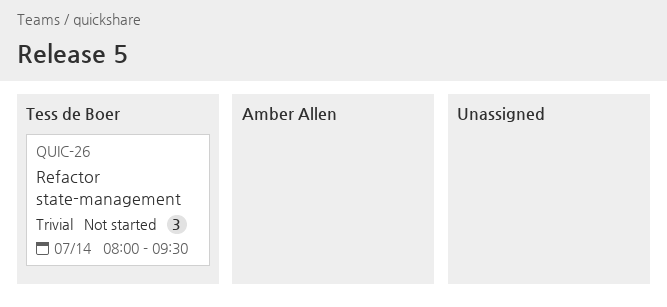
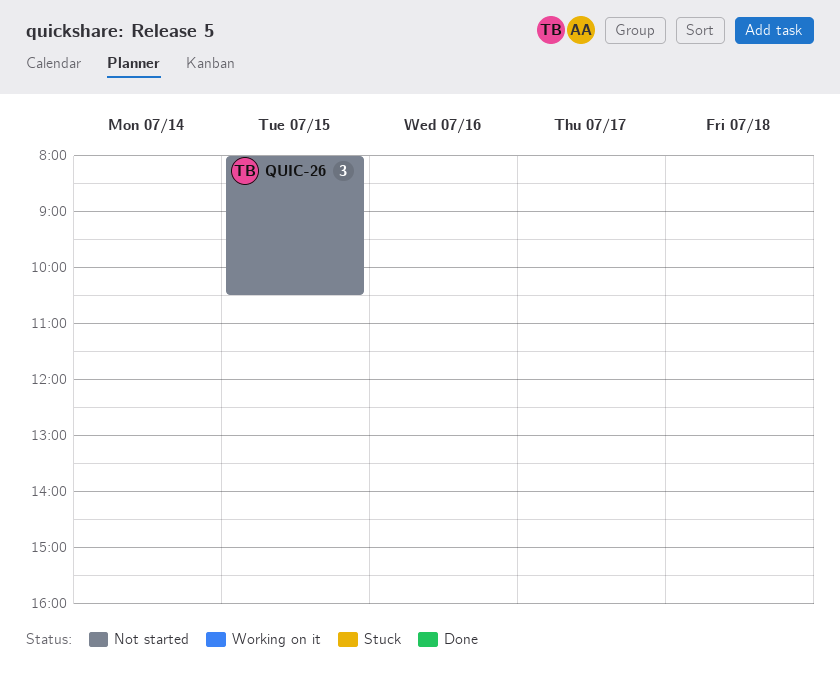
QUIC-26, day: Jul 14 -> Jul 15
QUIC-26, ends: 09:30 -> 10:30

